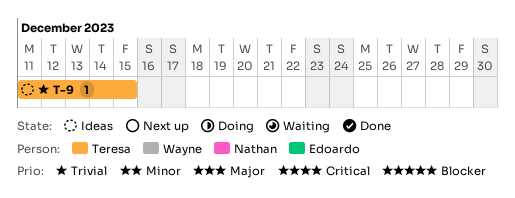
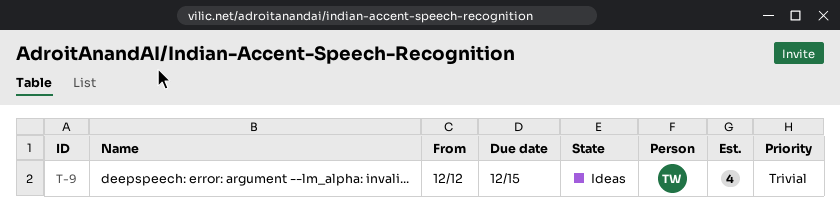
T-9, estimate: 1 -> 4
T-9, start: Dec 11 -> Dec 12

